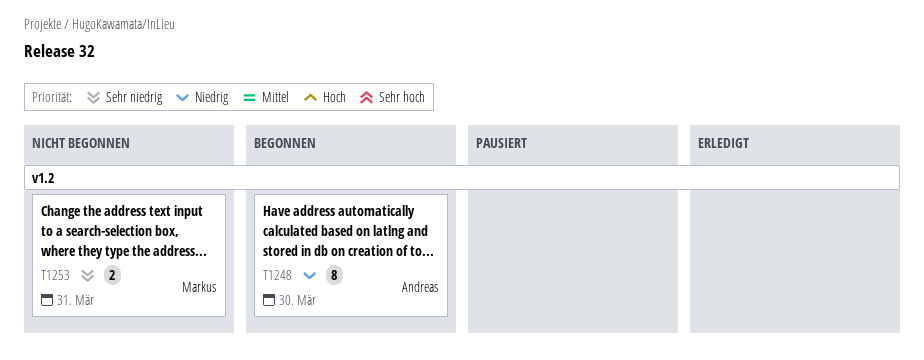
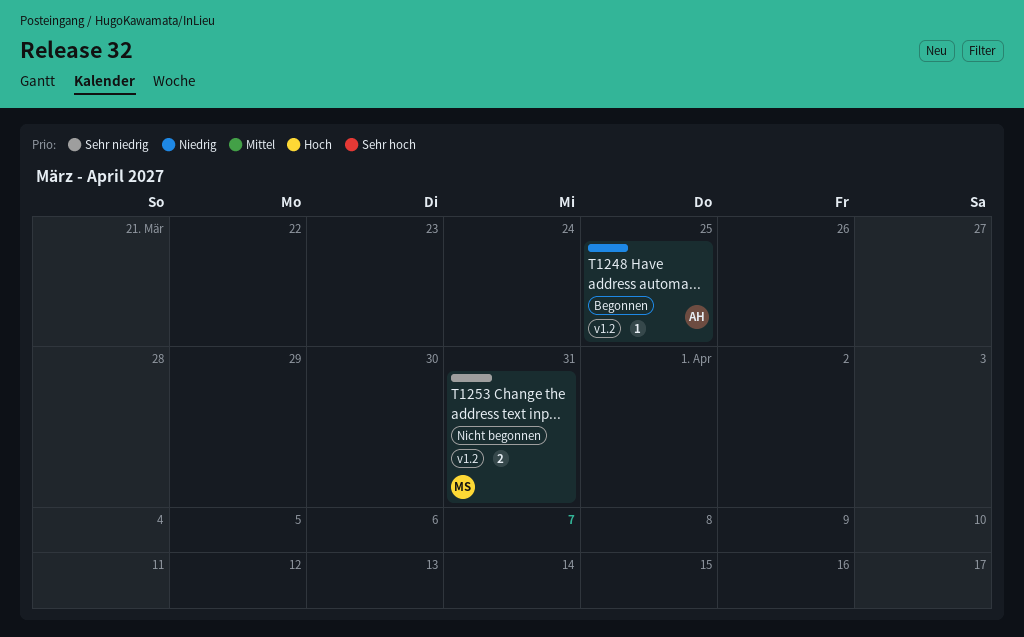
T1248, estimate: 8 -> 1
T1248, due: Mar 30 -> Mar 25

